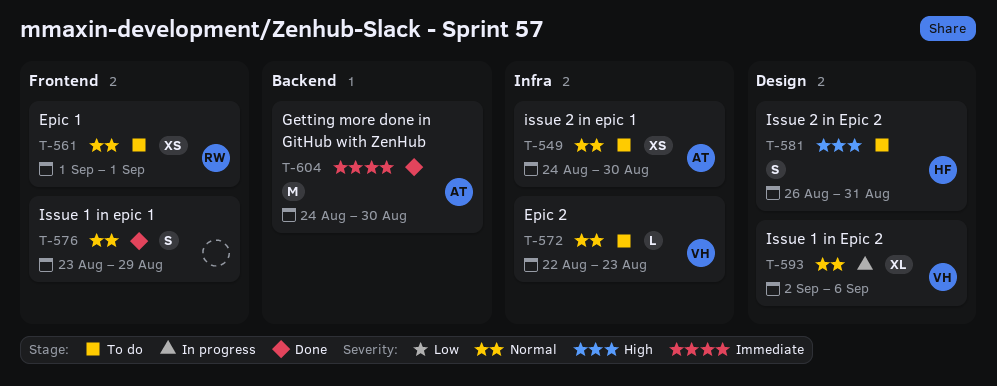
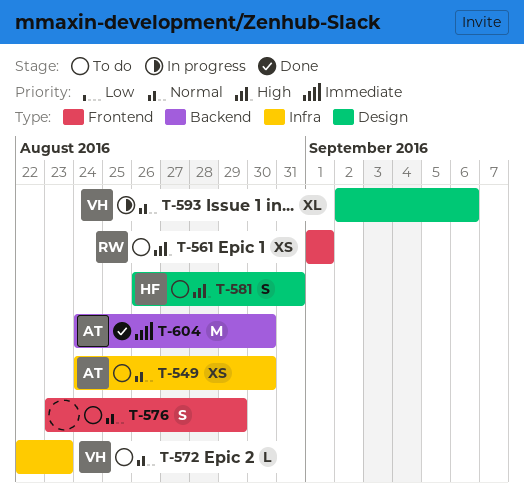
T-561, priority: Normal -> High
T-576, status: Done -> To do

